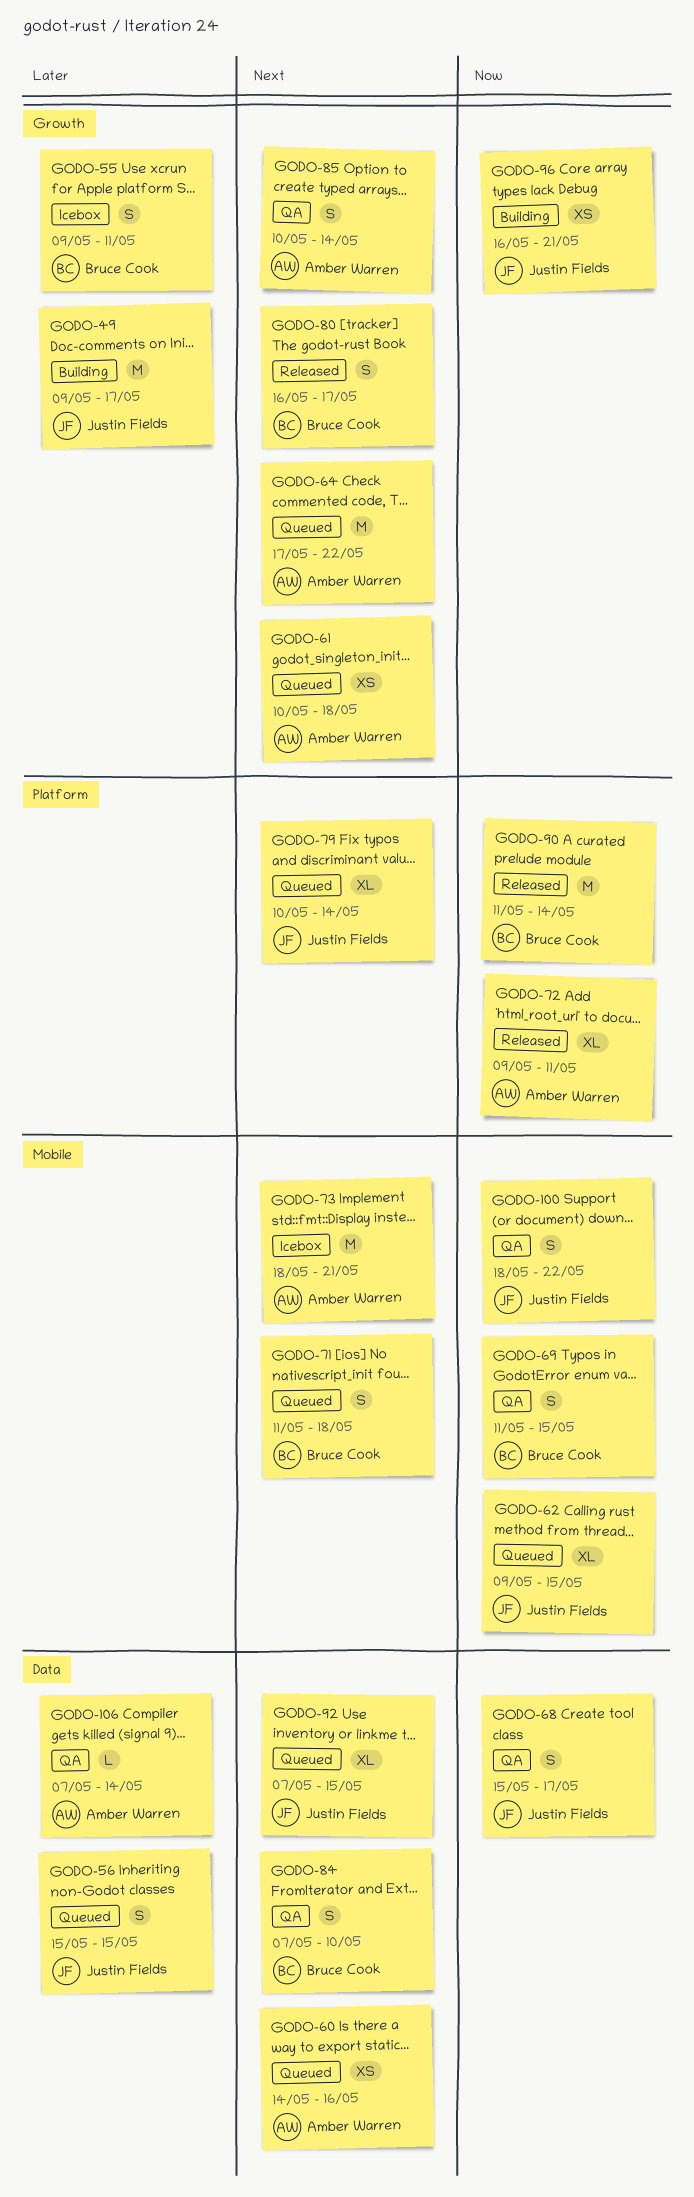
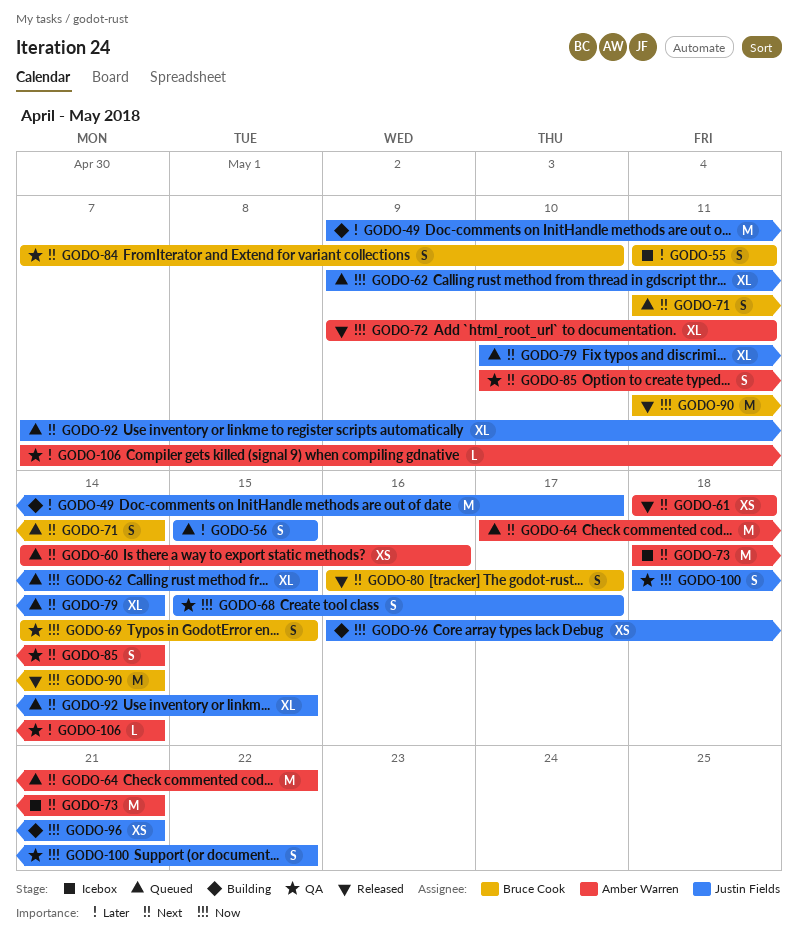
GODO-55, start: May 9 -> May 11
GODO-61, status: Queued -> Released
GODO-61, start: May 10 -> May 18
GODO-69, start: May 11 -> May 14
GODO-71, due: May 18 -> May 14

